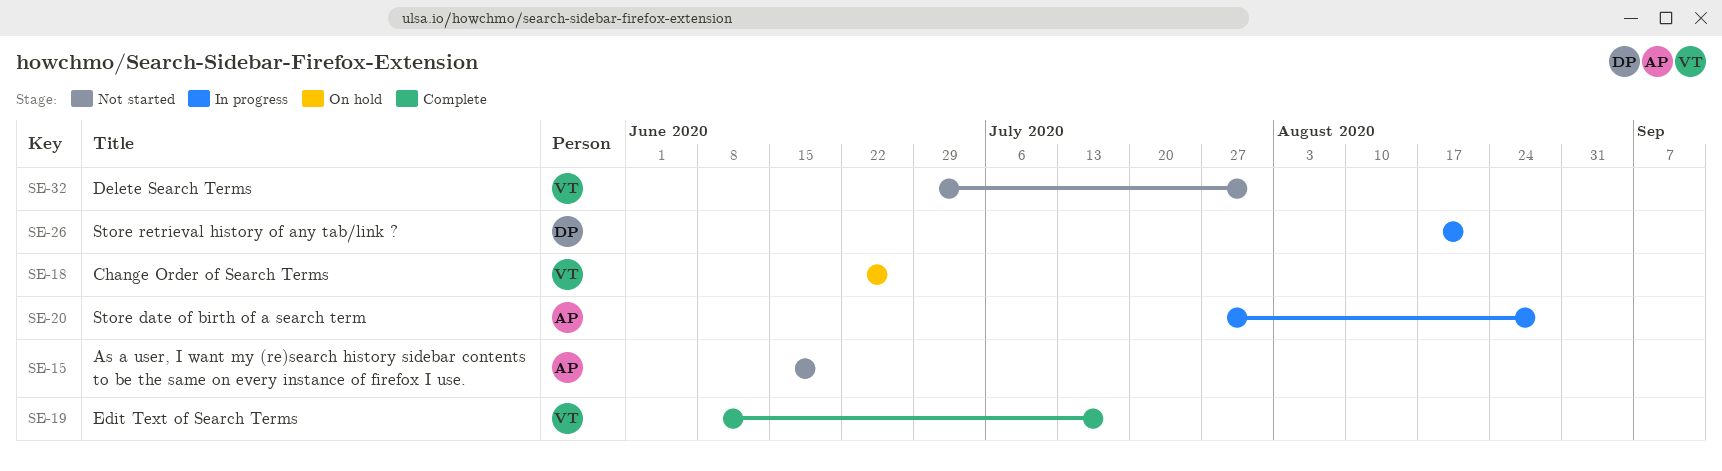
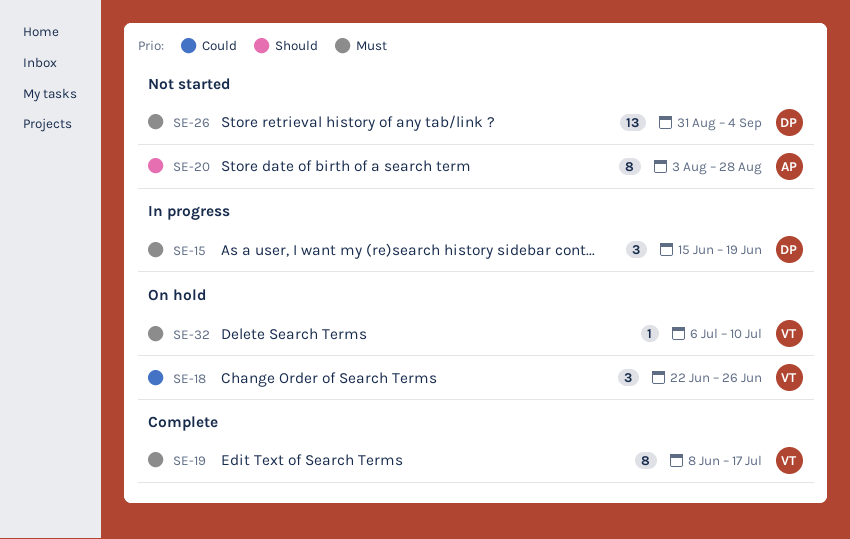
SE-15, status: Not started -> In progress
SE-15, owner: AP -> DP
SE-20, status: In progress -> Not started
SE-20, start: Jul 27 -> Aug 3
SE-26, status: In progress -> Not started
SE-26, start: Aug 17 -> Aug 31
SE-26, due: Aug 21 -> Sep 4
SE-32, status: Not started -> On hold
SE-32, start: Jun 29 -> Jul 6
SE-32, due: Jul 31 -> Jul 10

